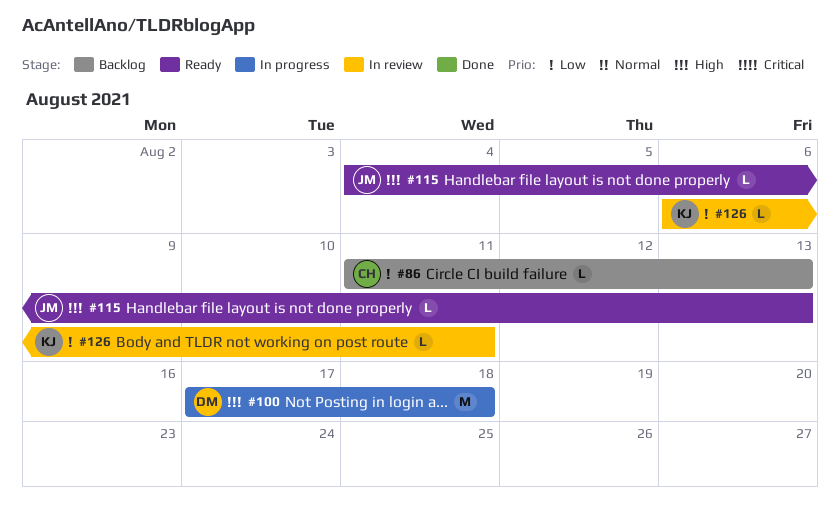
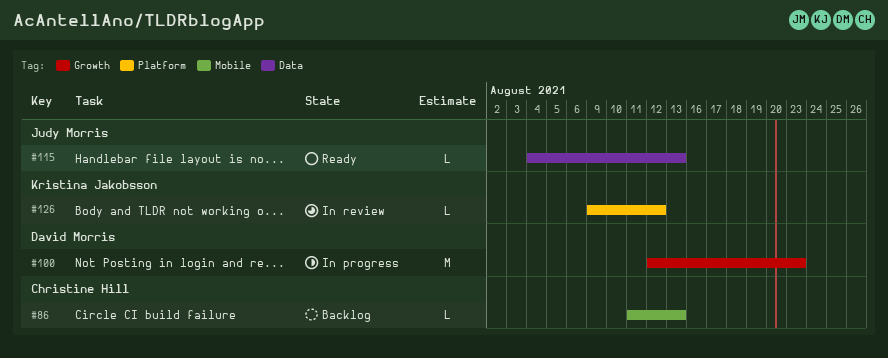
#100, start: Aug 17 -> Aug 12
#100, due: Aug 18 -> Aug 23
#126, start: Aug 6 -> Aug 9
#126, due: Aug 11 -> Aug 12

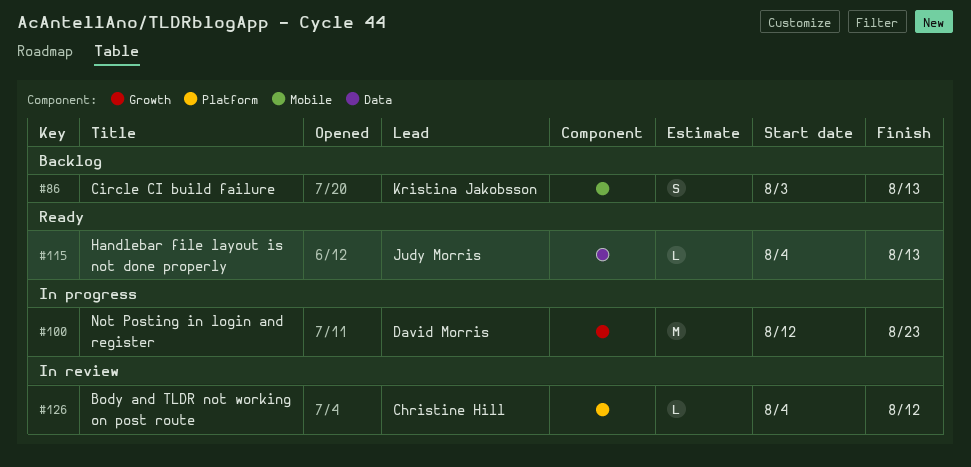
#86, owner: Christine Hill -> Kristina Jakobsson
#86, estimate: L -> S
#86, start: Aug 11 -> Aug 3
#126, owner: Kristina Jakobsson -> Christine Hill
#126, start: Aug 9 -> Aug 4

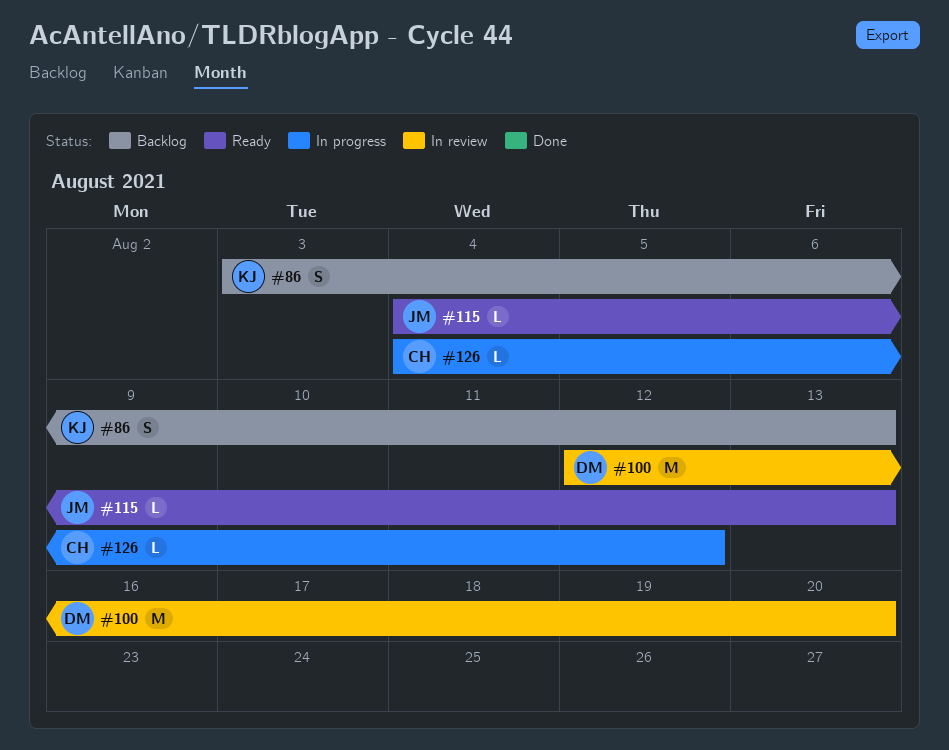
#100, status: In progress -> In review
#100, due: Aug 23 -> Aug 20
#126, status: In review -> In progress

